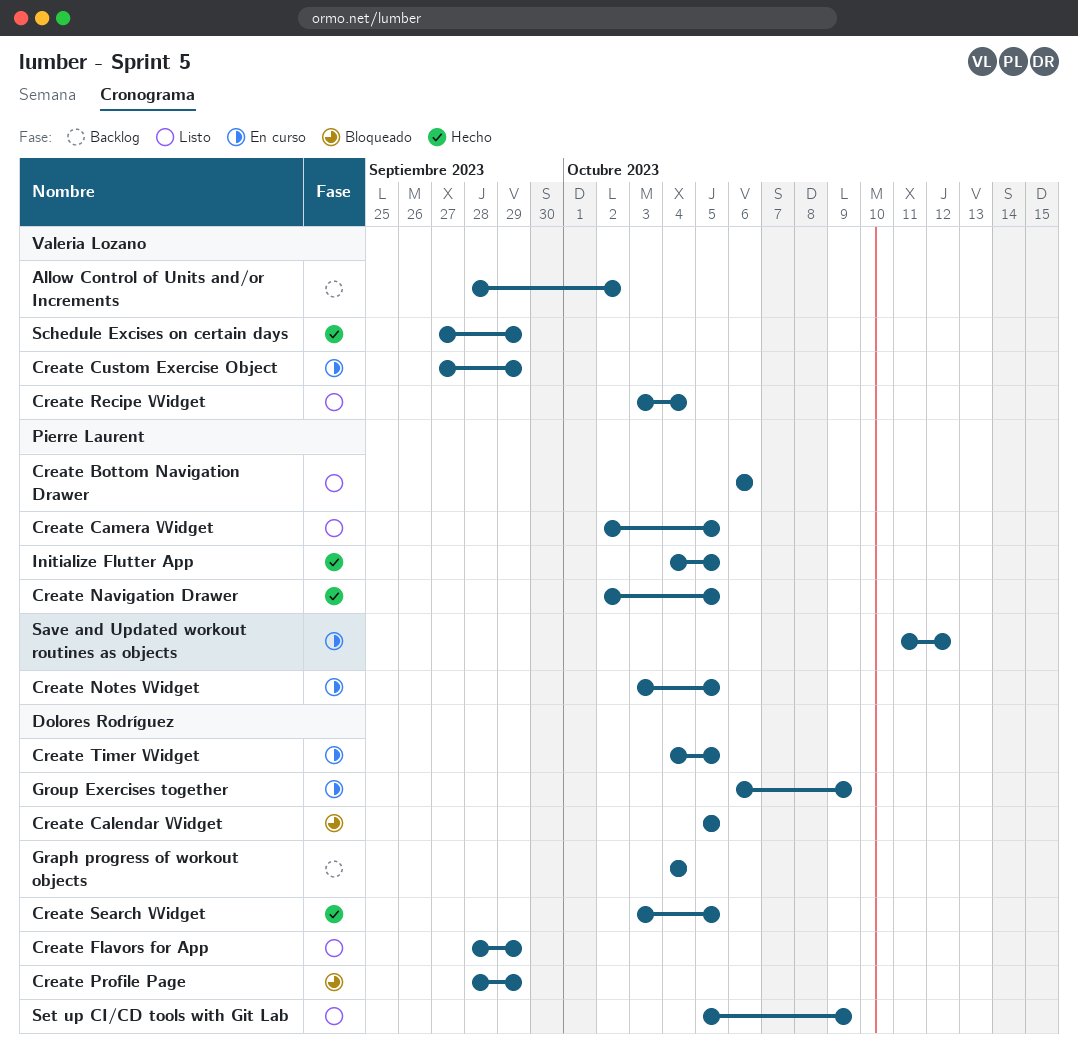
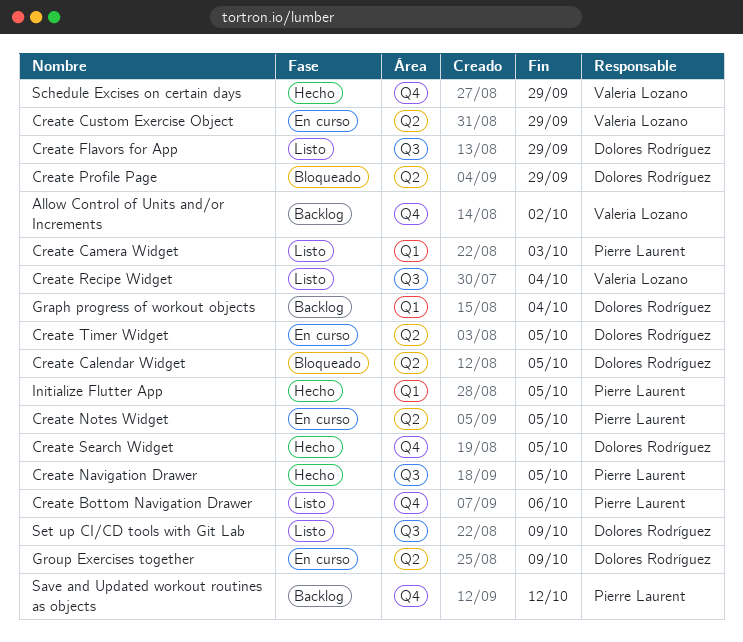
Create Camera Widget, due: Oct 5 -> Oct 3
Save and Updated workout routines as objects, status: En curso -> Backlog

